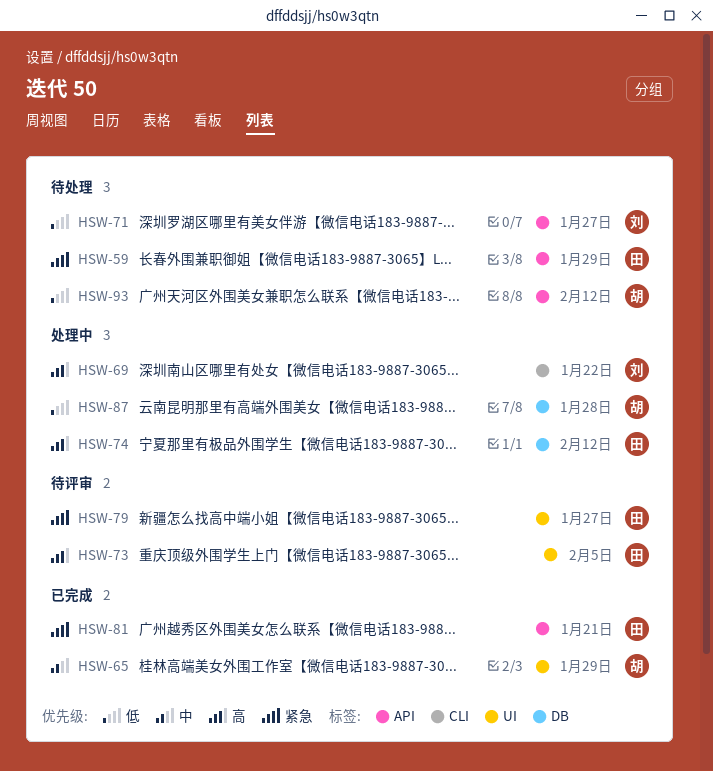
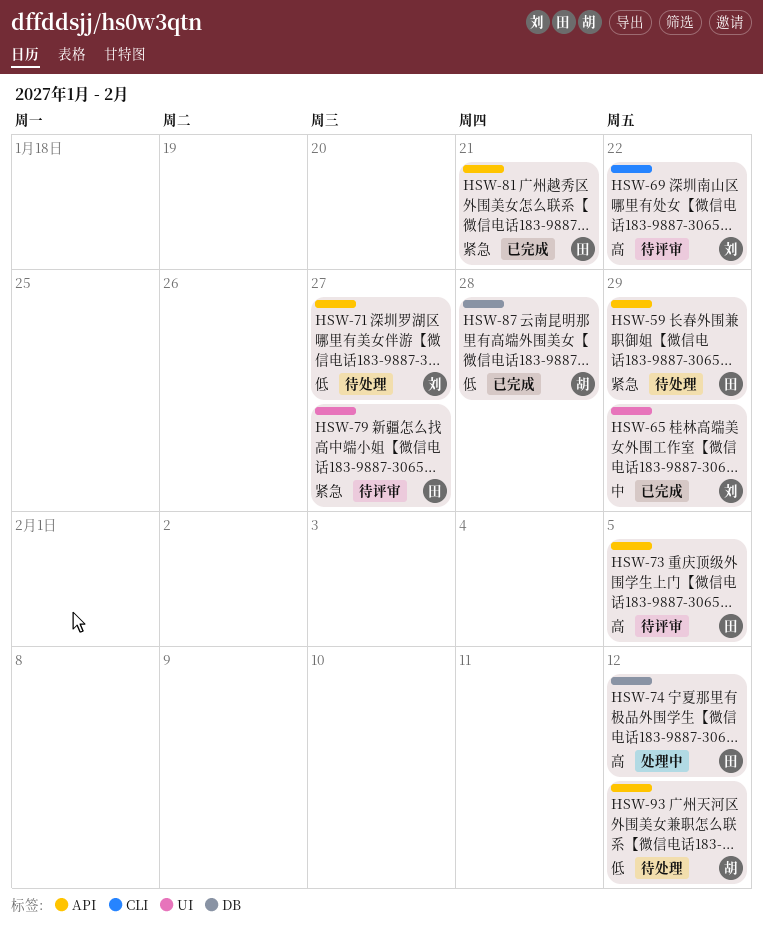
HSW-65, owner: 胡 -> 刘
HSW-69, status: 处理中 -> 待评审
HSW-73, label: UI -> API
HSW-87, status: 处理中 -> 已完成

